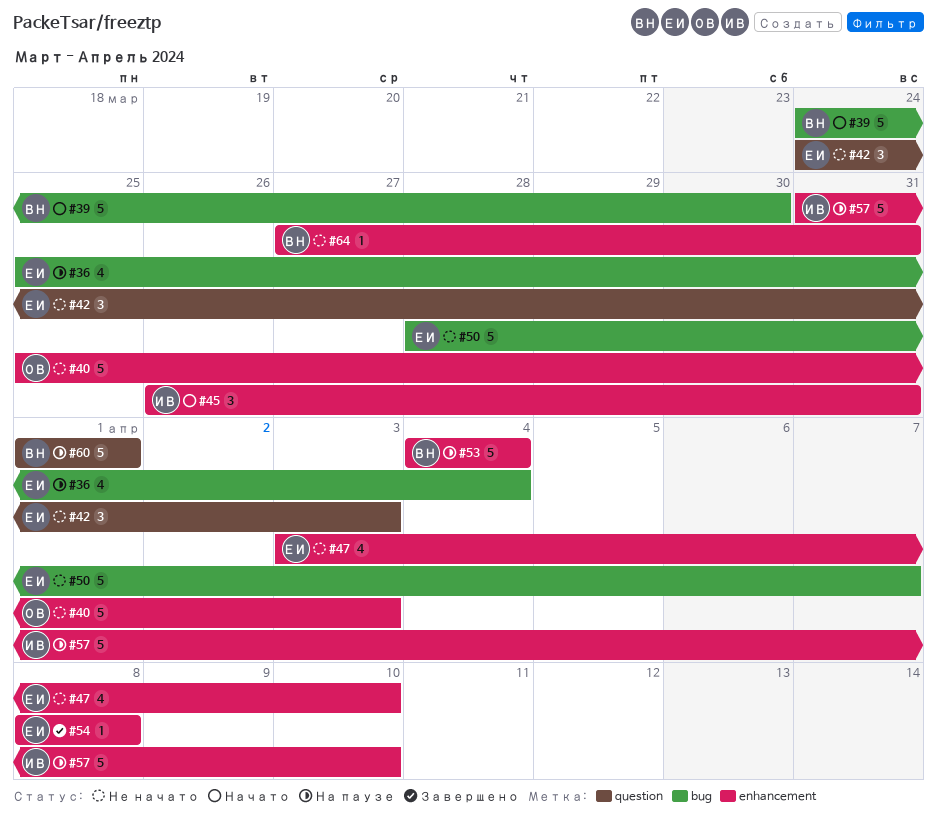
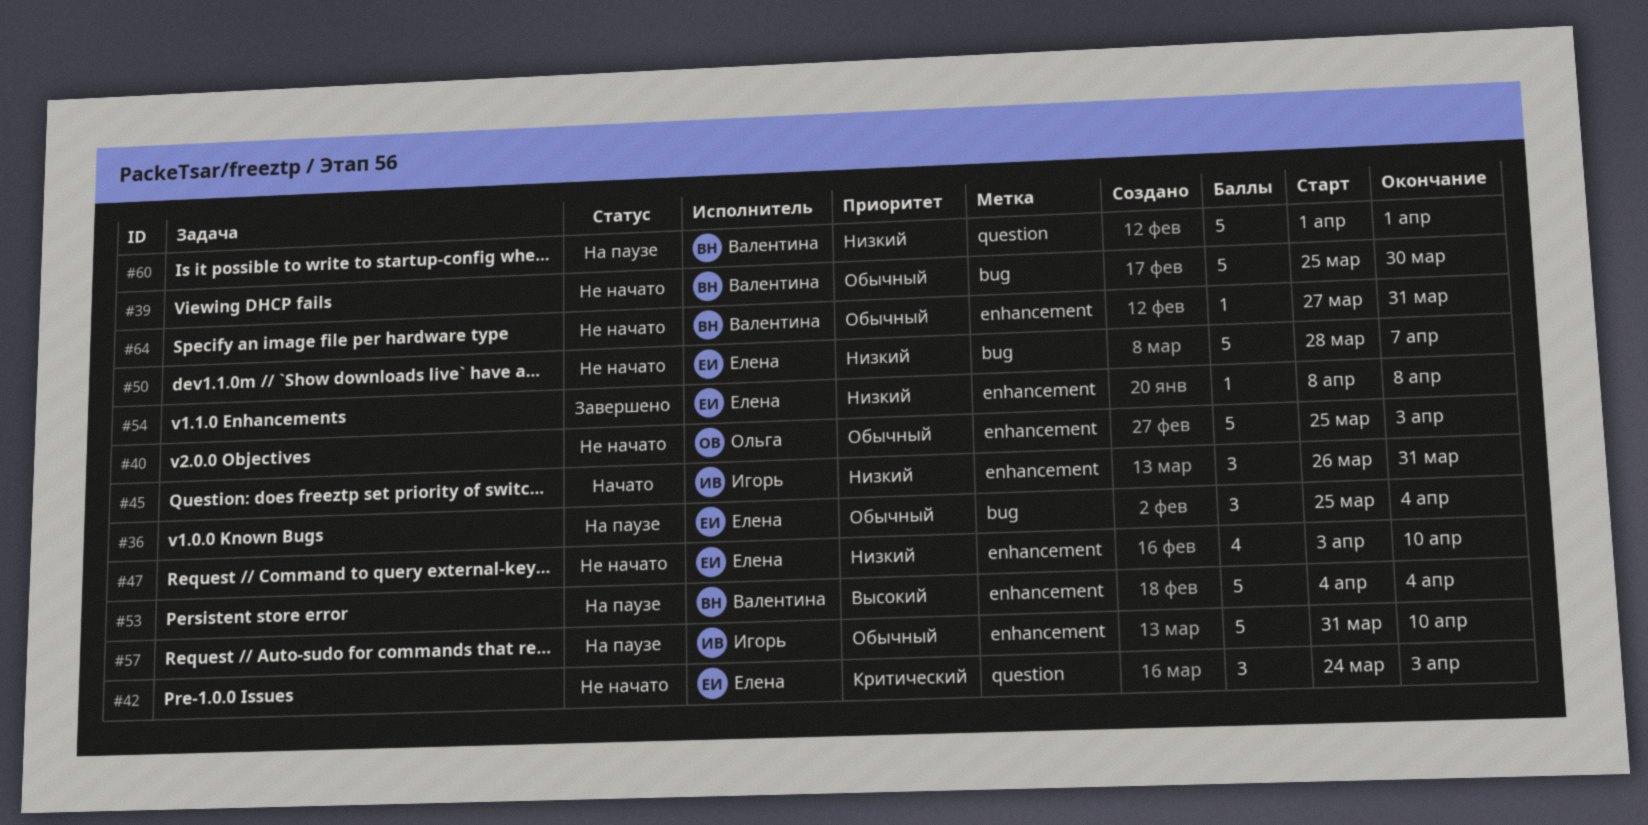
#36, estimate: 4 -> 3
#39, status: Начато -> Не начато
#39, start: Mar 24 -> Mar 25

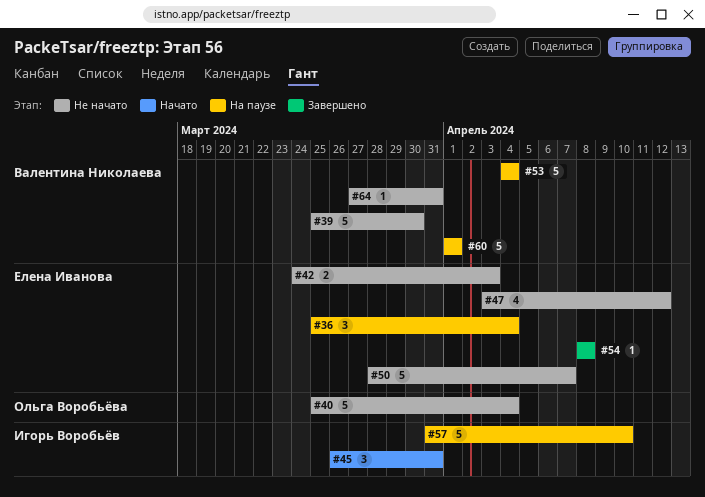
#40, due: Apr 3 -> Apr 4
#42, estimate: 3 -> 2
#47, due: Apr 10 -> Apr 12

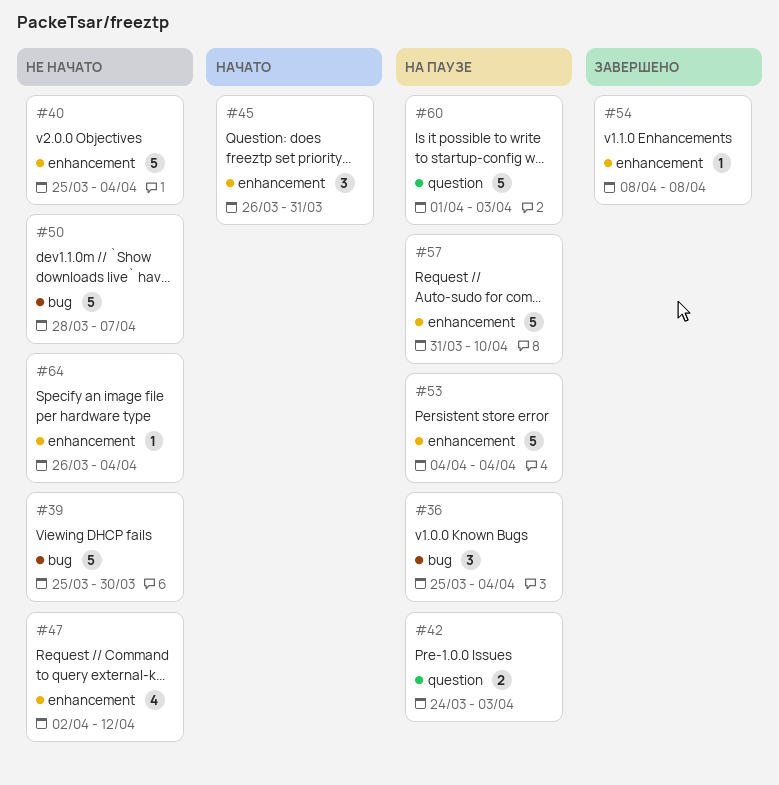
#42, status: Не начато -> На паузе
#47, start: Apr 3 -> Apr 2
#60, due: Apr 1 -> Apr 3
#64, start: Mar 27 -> Mar 26
#64, due: Mar 31 -> Apr 4

